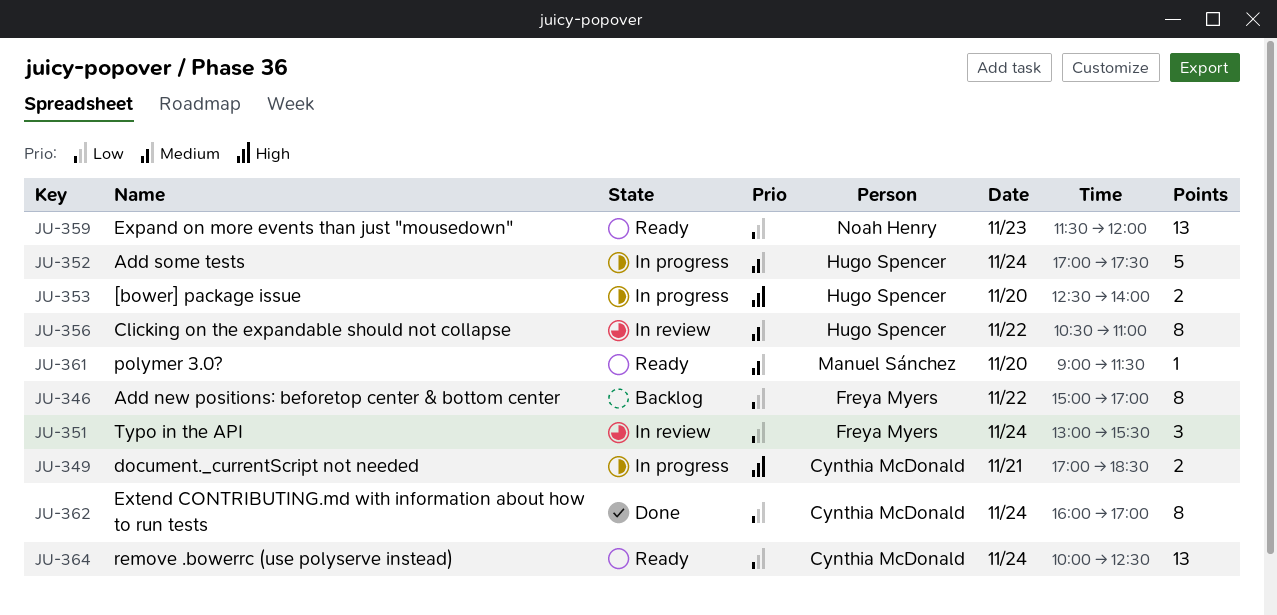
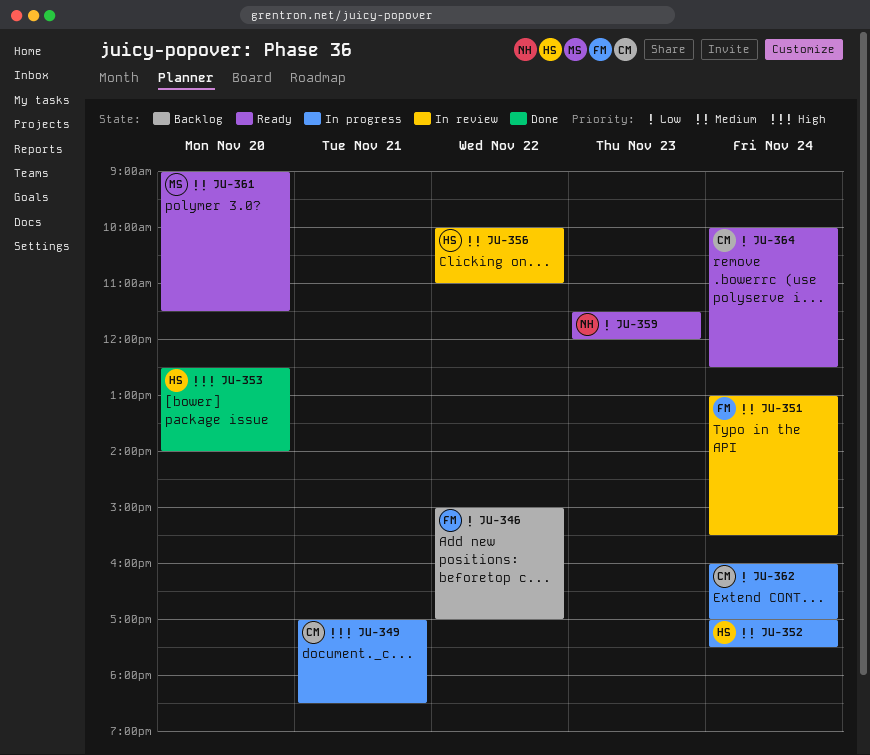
JU-351, priority: Low -> Medium
JU-353, status: In progress -> Done
JU-356, begins: 10:30 -> 10:00
JU-362, status: Done -> In progress

